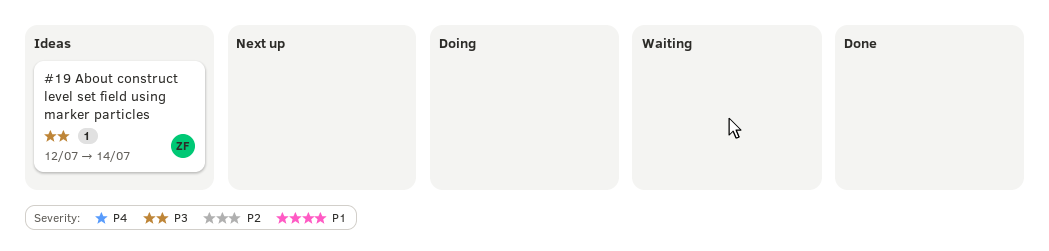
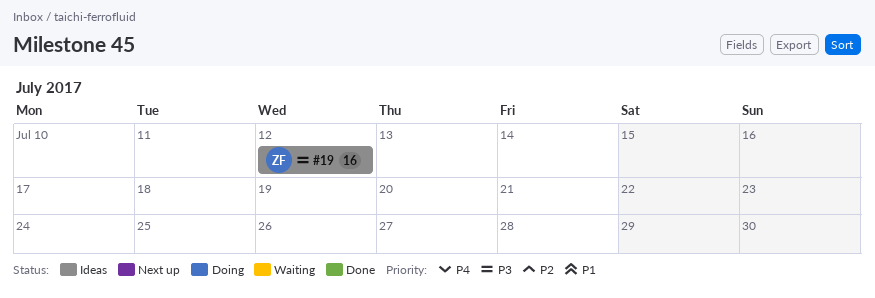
#19, estimate: 1 -> 16
#19, due: Jul 14 -> Jul 12

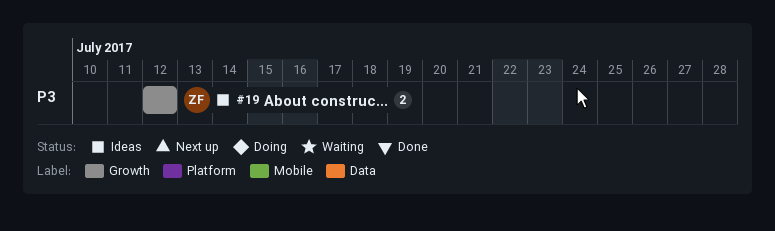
#19, estimate: 16 -> 2

